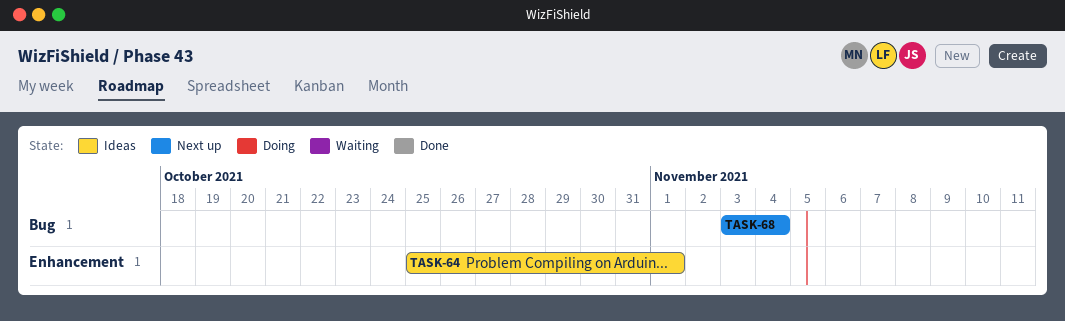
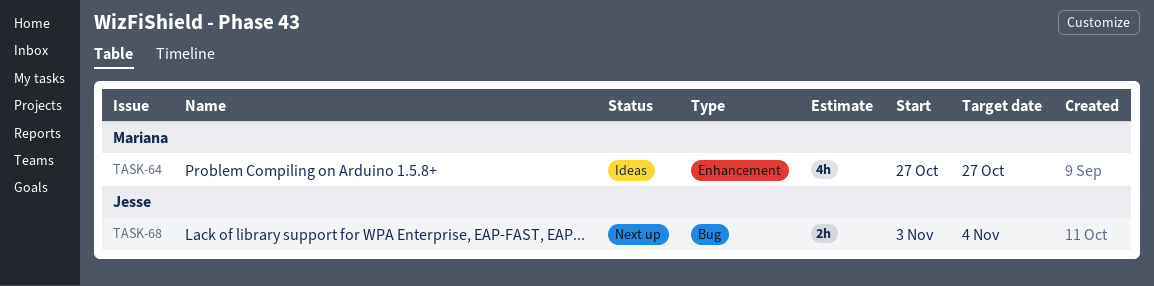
TASK-64, start: Oct 25 -> Oct 27
TASK-64, due: Nov 1 -> Oct 27

